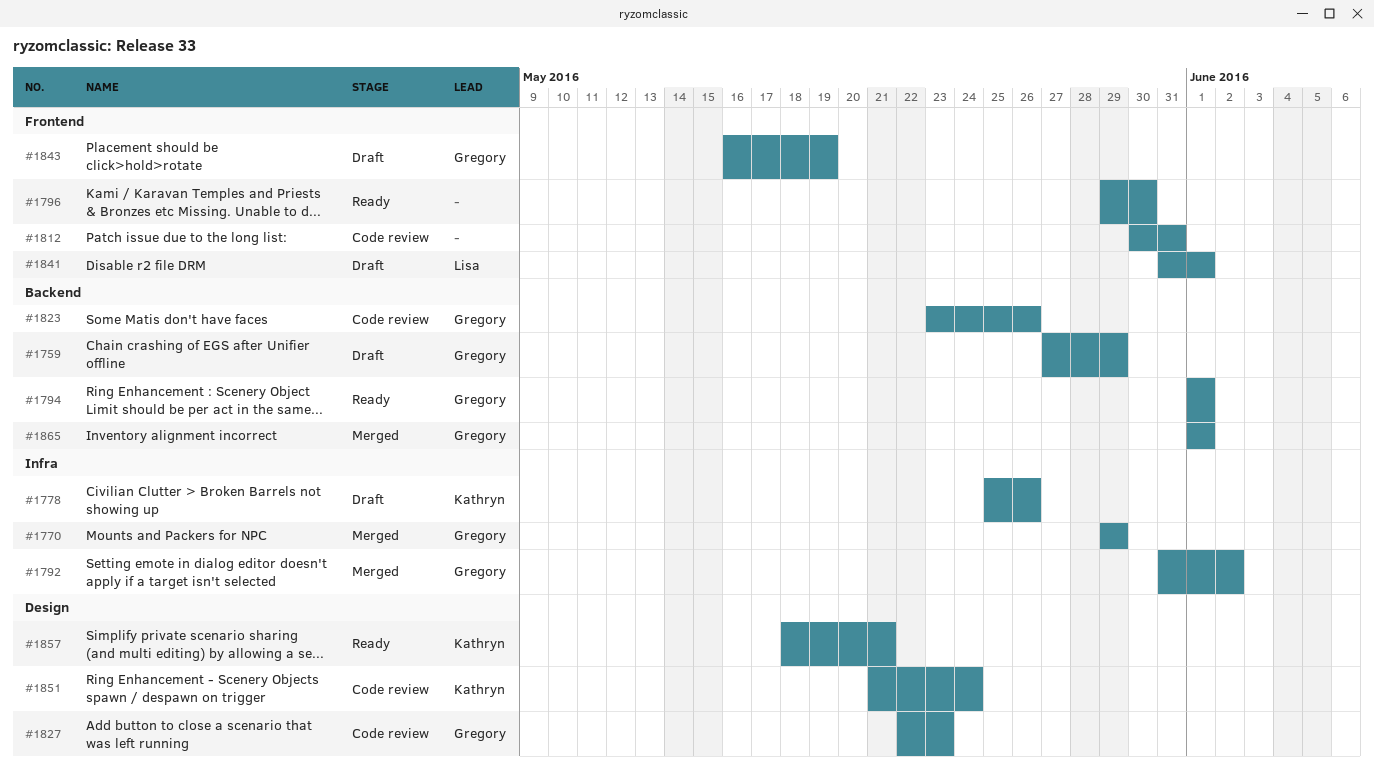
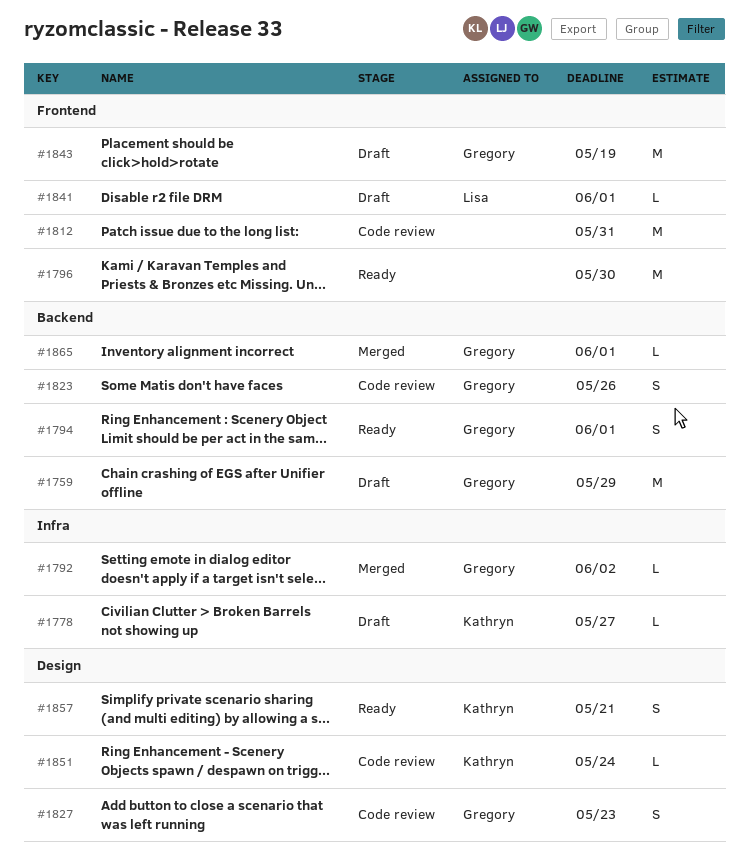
#1770: present -> none
#1778, due: May 26 -> May 27

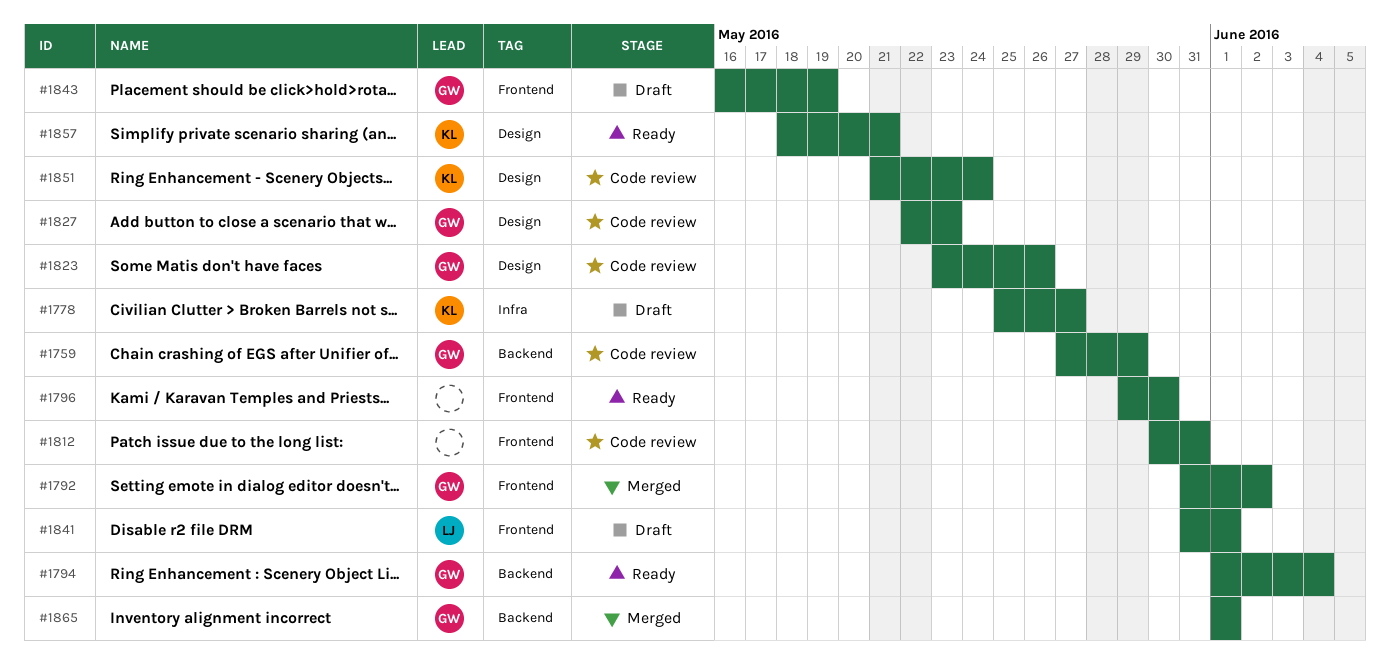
#1759, status: Draft -> Code review
#1792, label: Infra -> Frontend
#1794, due: Jun 1 -> Jun 4
#1823, label: Backend -> Design

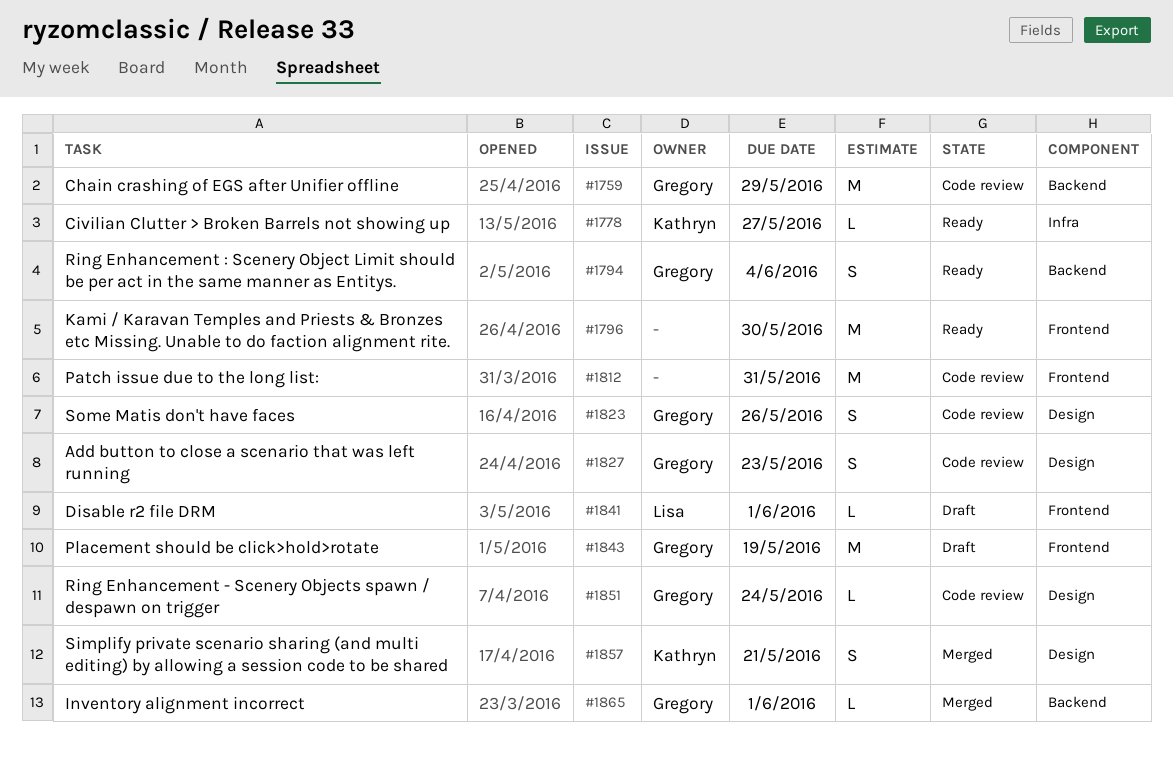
#1778, status: Draft -> Ready
#1792: present -> none
#1851, owner: Kathryn -> Gregory
#1857, status: Ready -> Merged

